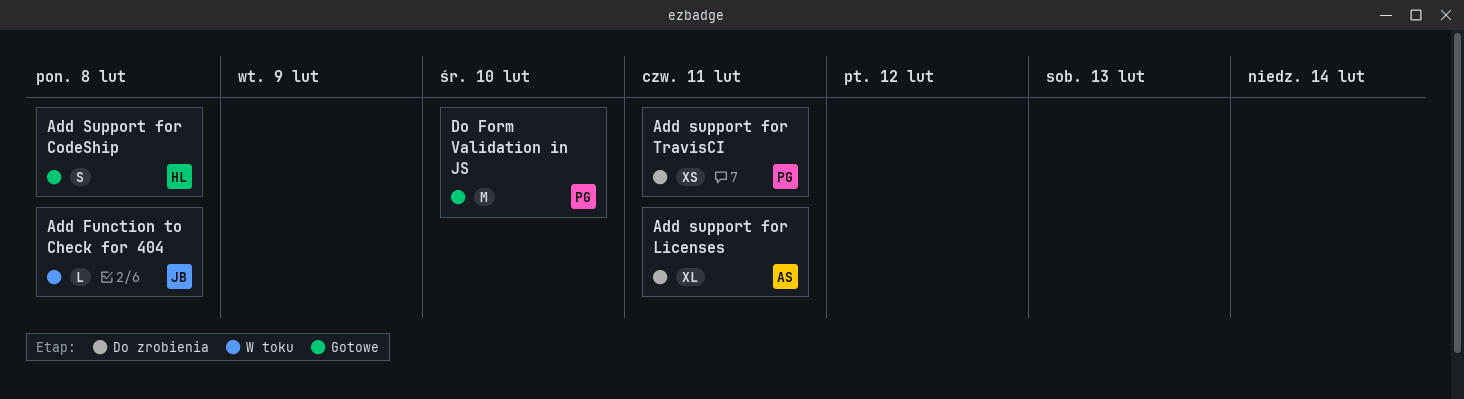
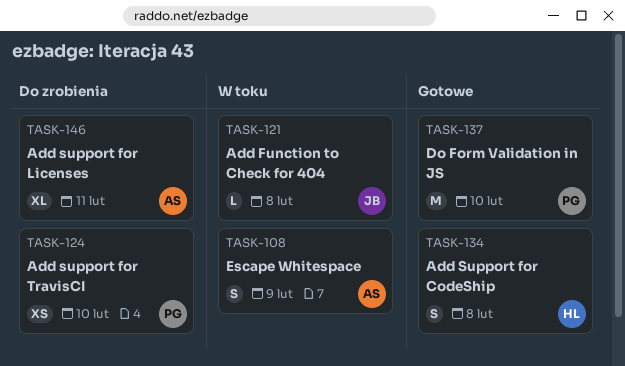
Add support for TravisCI, due: Feb 11 -> Feb 10
Escape Whitespace: none -> present

